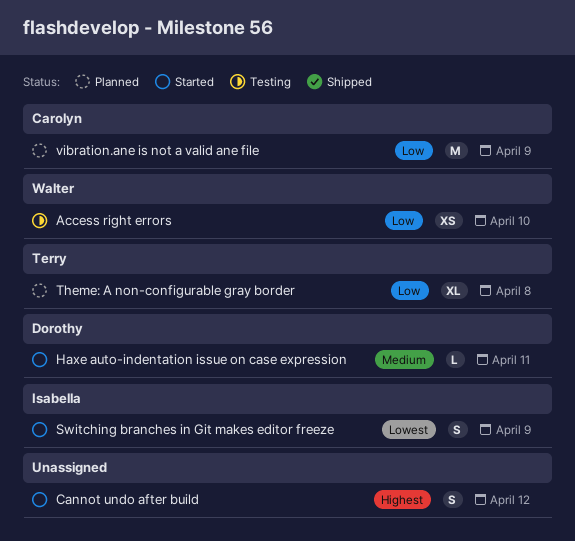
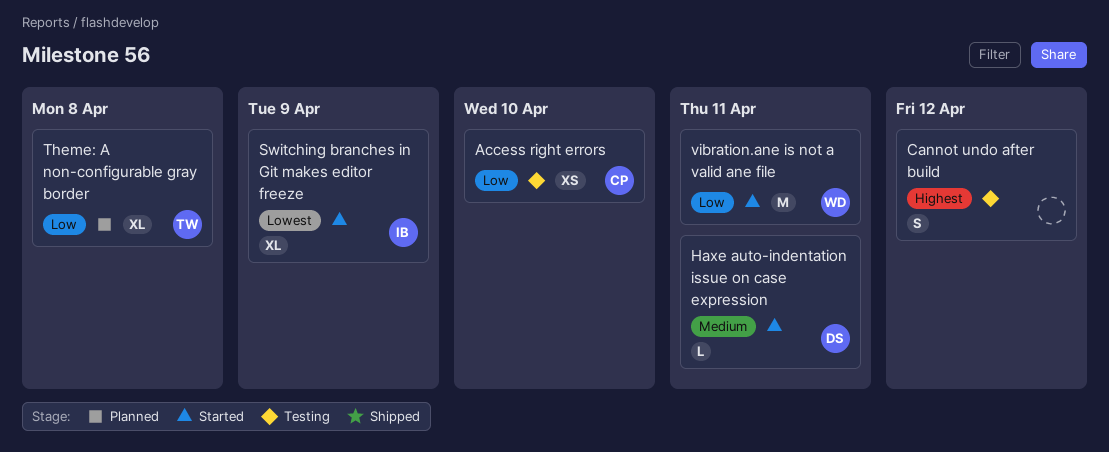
Access right errors, owner: Walter -> Carolyn
Cannot undo after build, status: Started -> Testing
Switching branches in Git makes editor freeze, estimate: S -> XL
vibration.ane is not a valid ane file, status: Planned -> Started
vibration.ane is not a valid ane file, owner: Carolyn -> Walter
vibration.ane is not a valid ane file, due: Apr 9 -> Apr 11

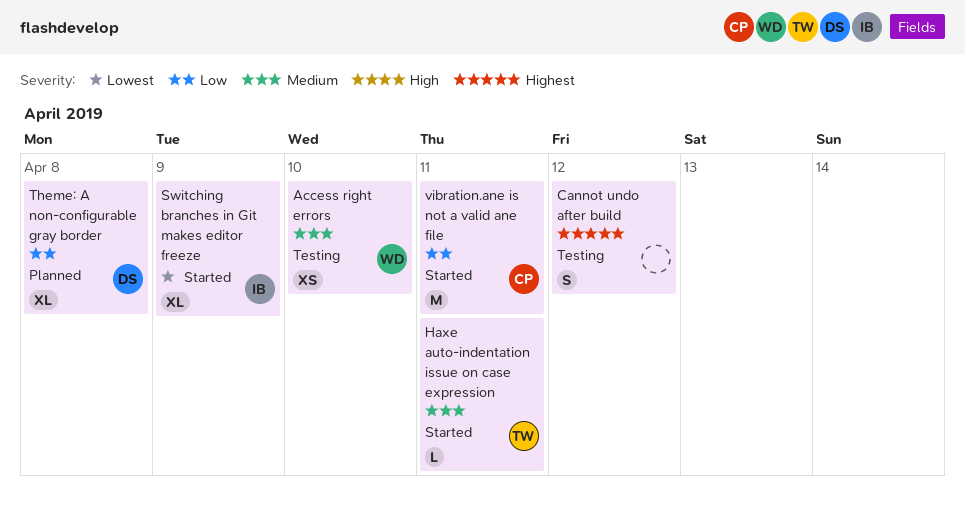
Access right errors, owner: CP -> WD
Access right errors, priority: Low -> Medium
Haxe auto-indentation issue on case expression, owner: DS -> TW
Theme: A non-configurable gray border, owner: TW -> DS
vibration.ane is not a valid ane file, owner: WD -> CP

